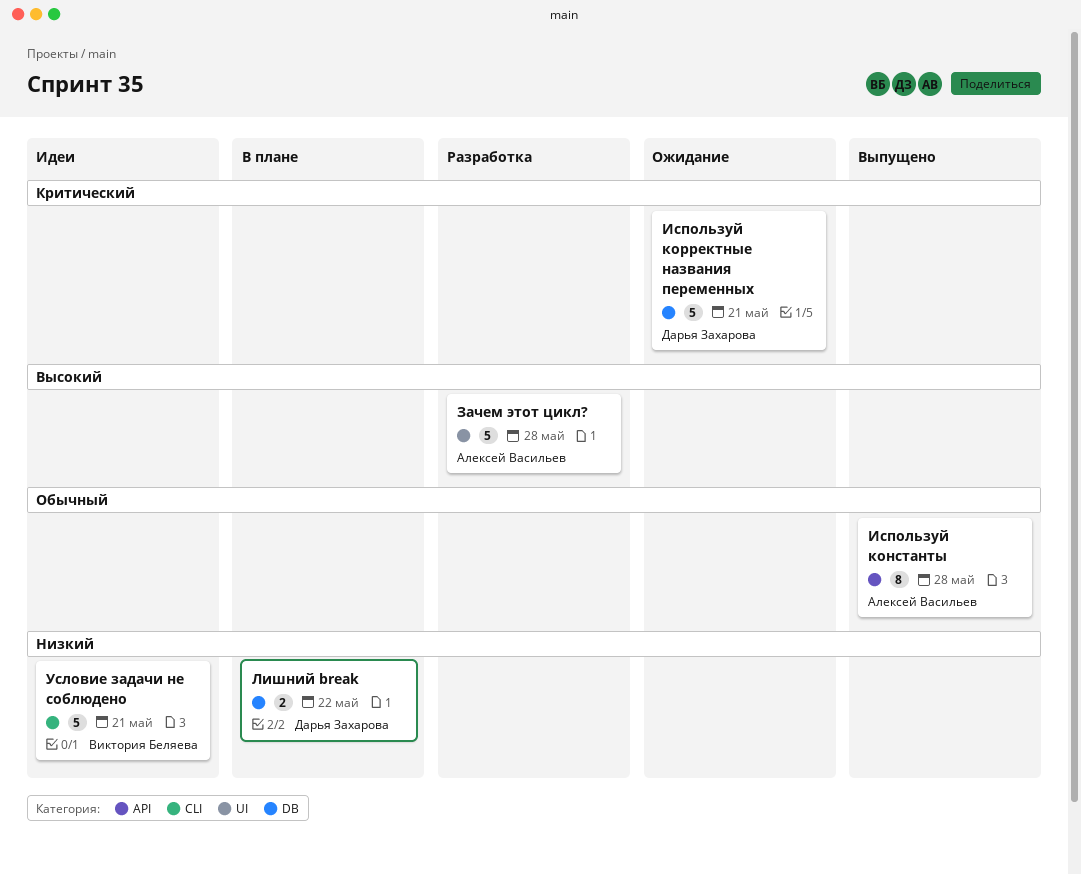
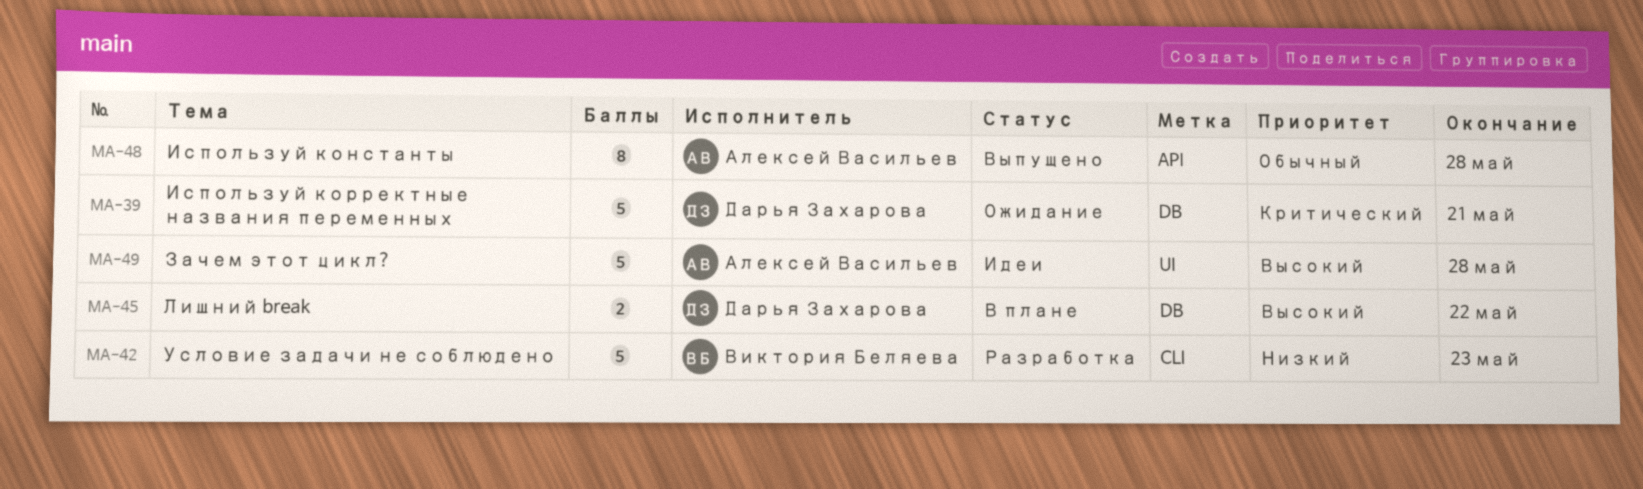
Зачем этот цикл?, status: Разработка -> Идеи
Лишний break, priority: Низкий -> Высокий
Условие задачи не соблюдено, status: Идеи -> Разработка
Условие задачи не соблюдено, due: May 21 -> May 23

